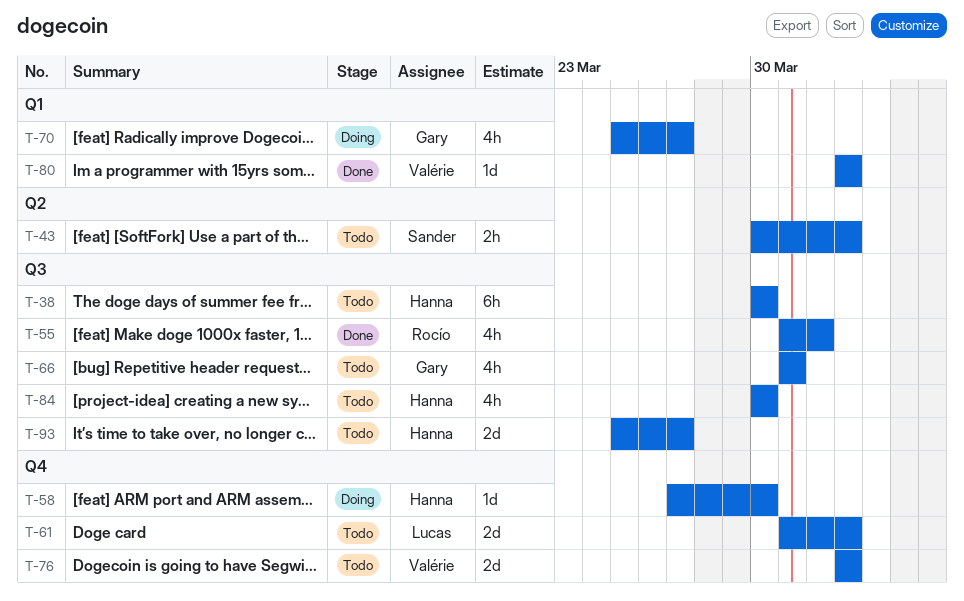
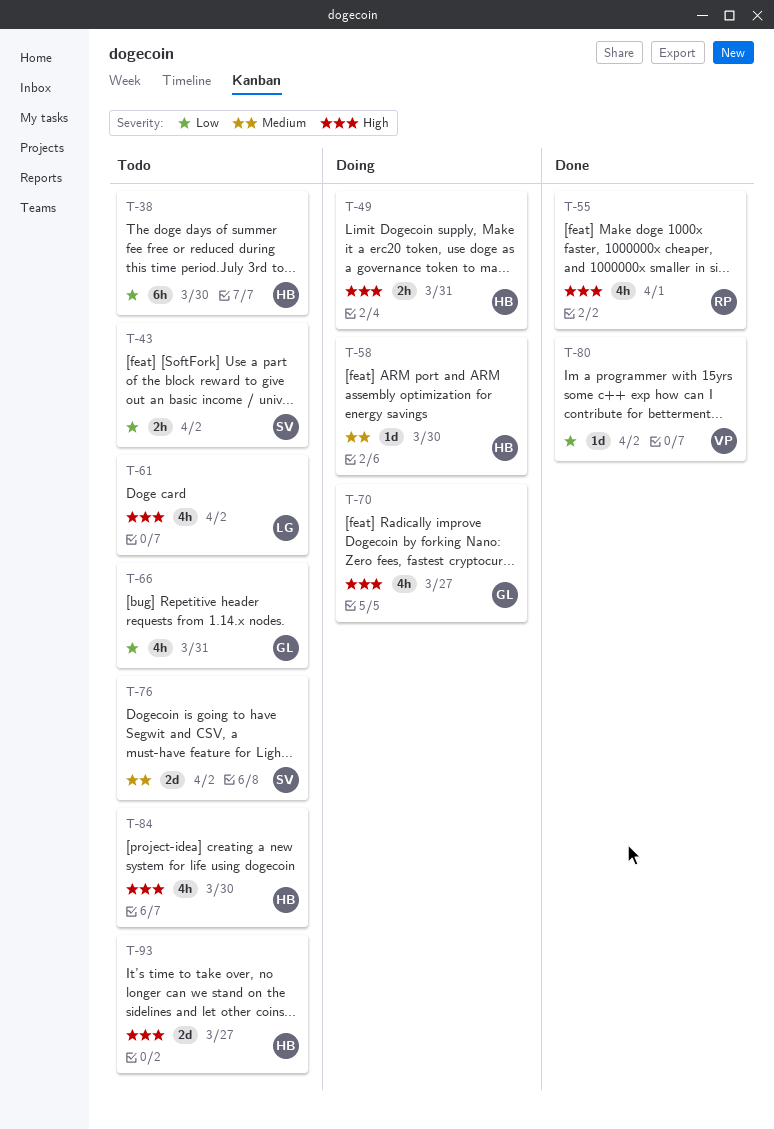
T-49: none -> present
T-61, estimate: 2d -> 4h
T-76, owner: Valérie -> Sander

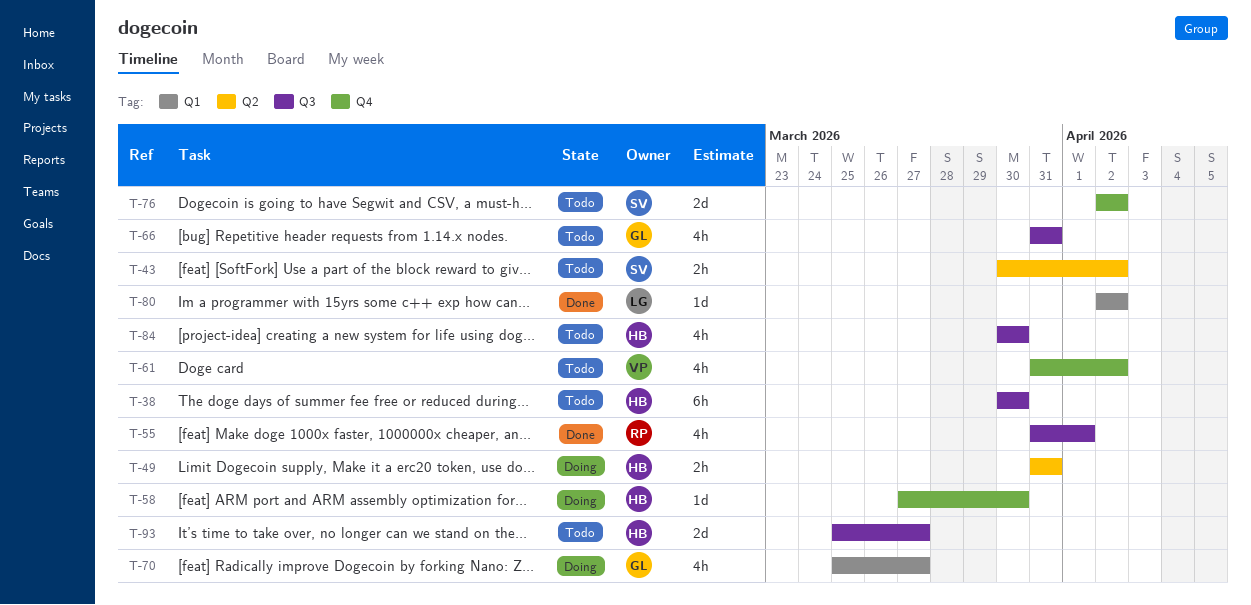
T-61, owner: LG -> VP
T-80, owner: VP -> LG

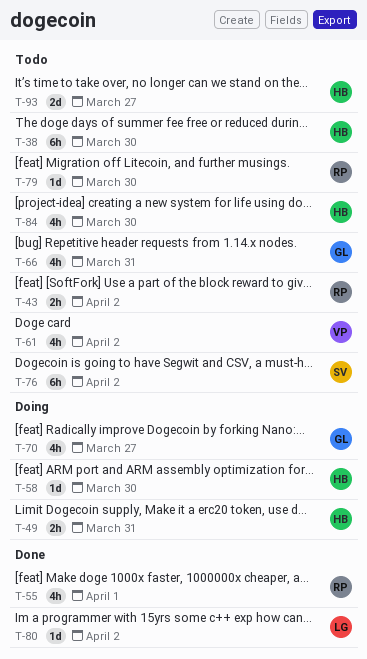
T-43, owner: SV -> RP
T-76, estimate: 2d -> 6h
T-79: none -> present

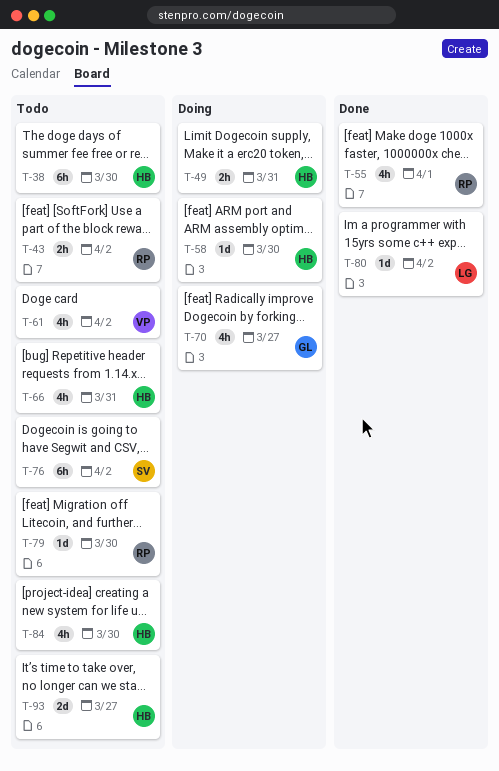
T-66, owner: GL -> HB

